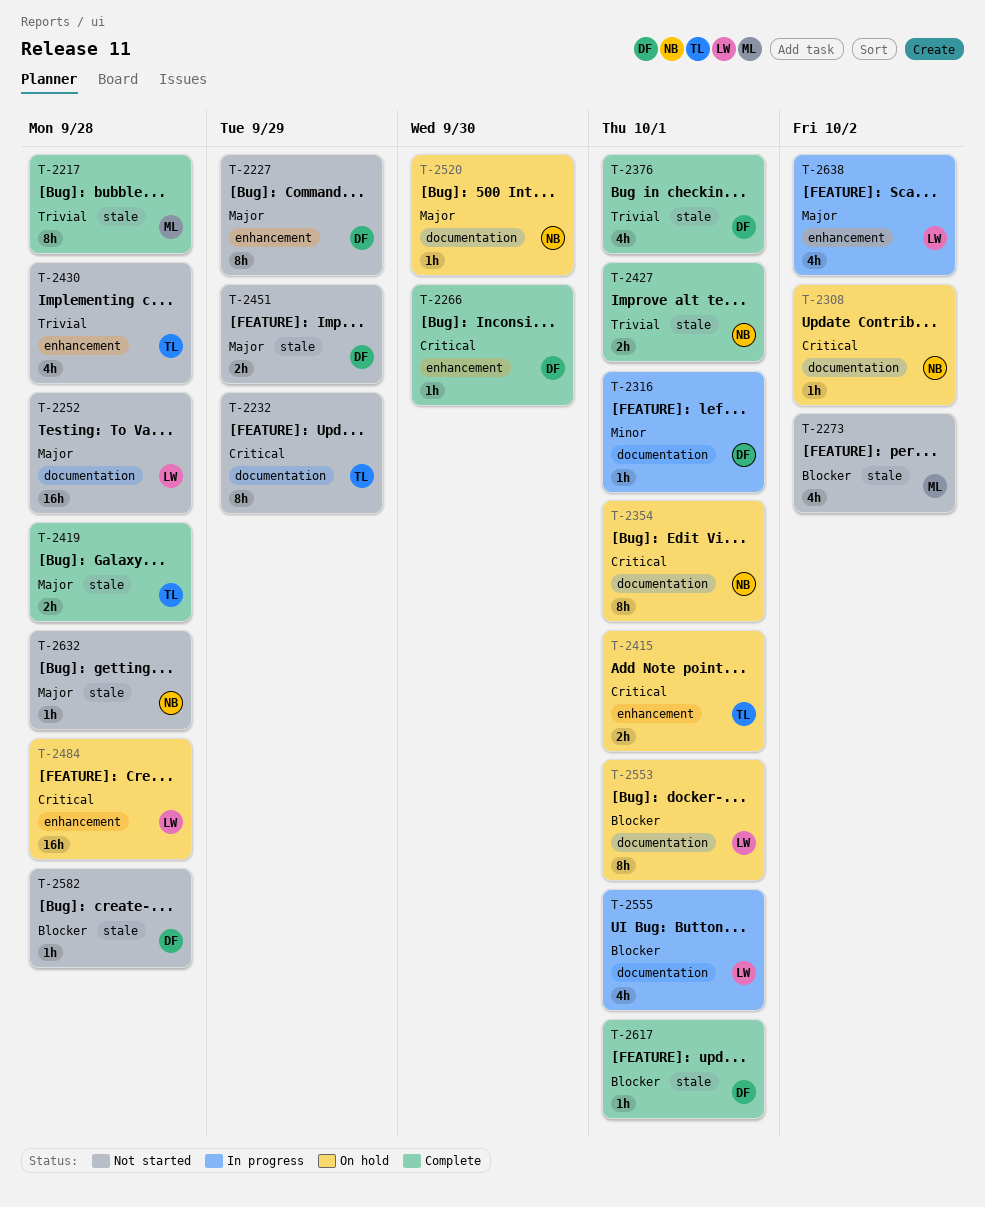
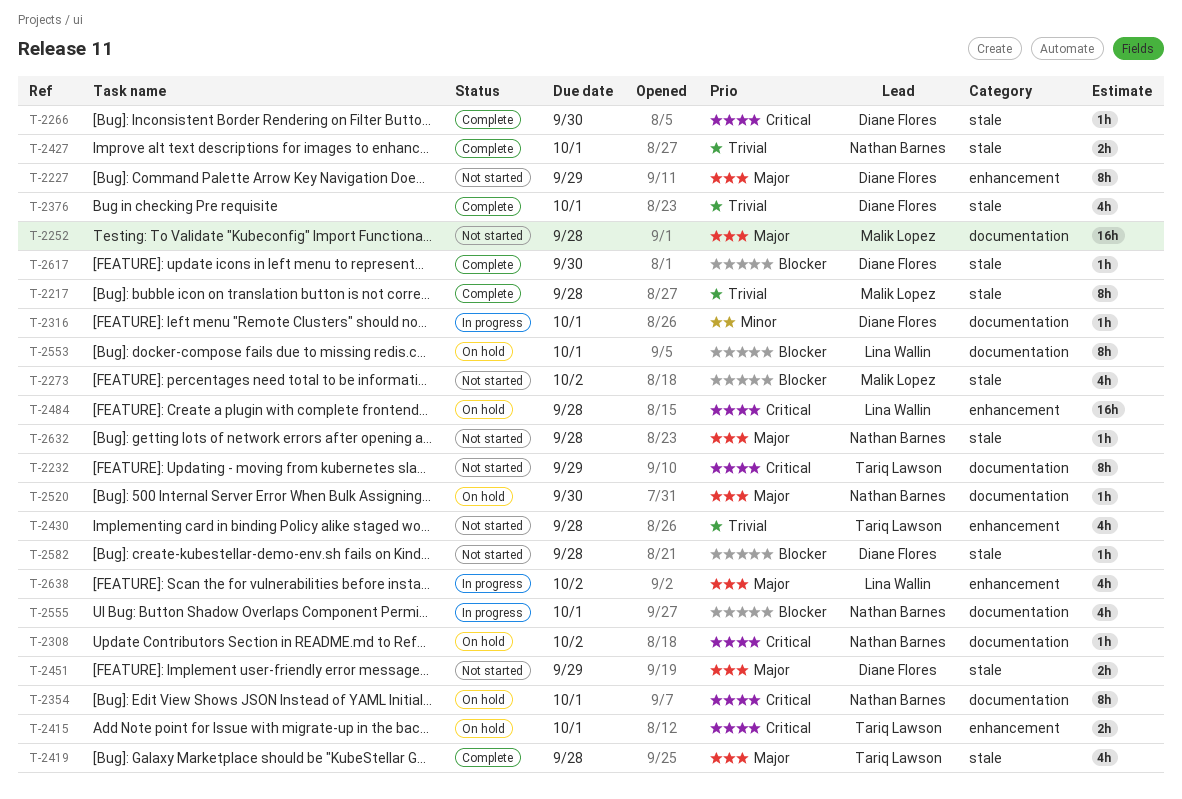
T-2252, owner: Lina Wallin -> Malik Lopez
T-2266, label: enhancement -> stale
T-2419, estimate: 2h -> 4h
T-2555, owner: Lina Wallin -> Nathan Barnes
T-2617, due: Oct 1 -> Sep 30

